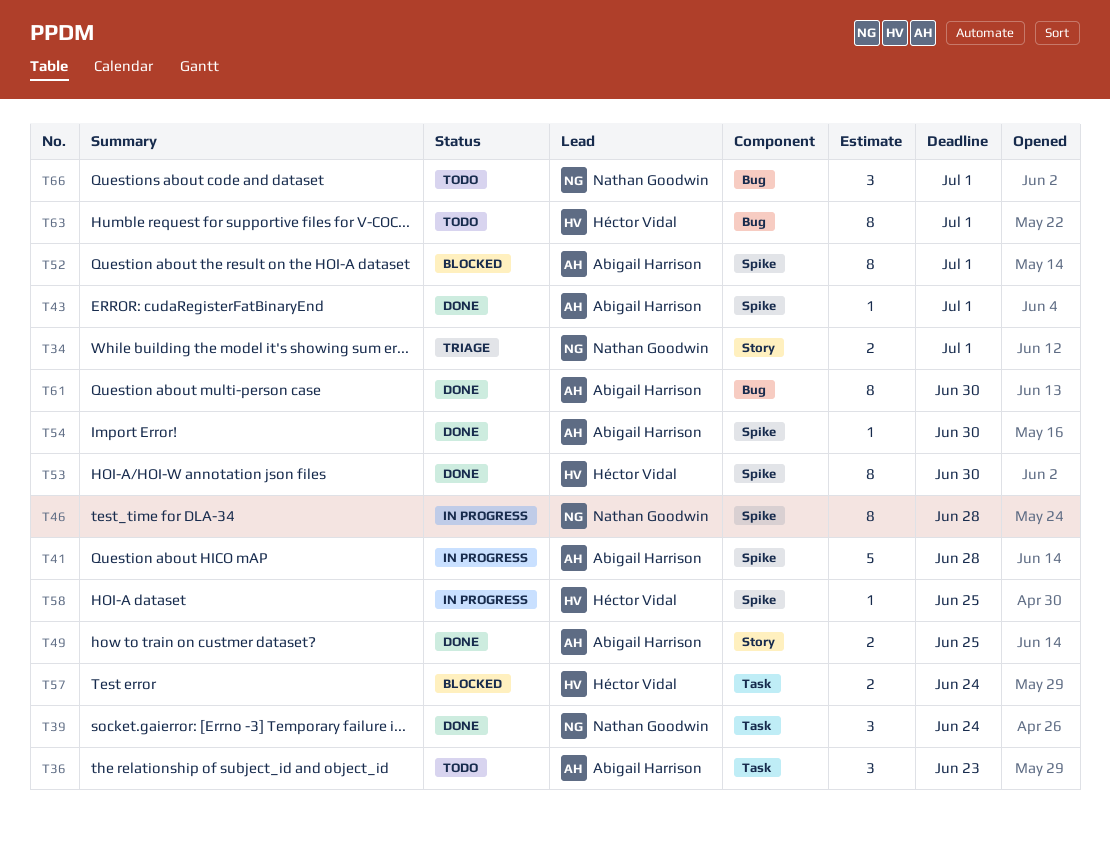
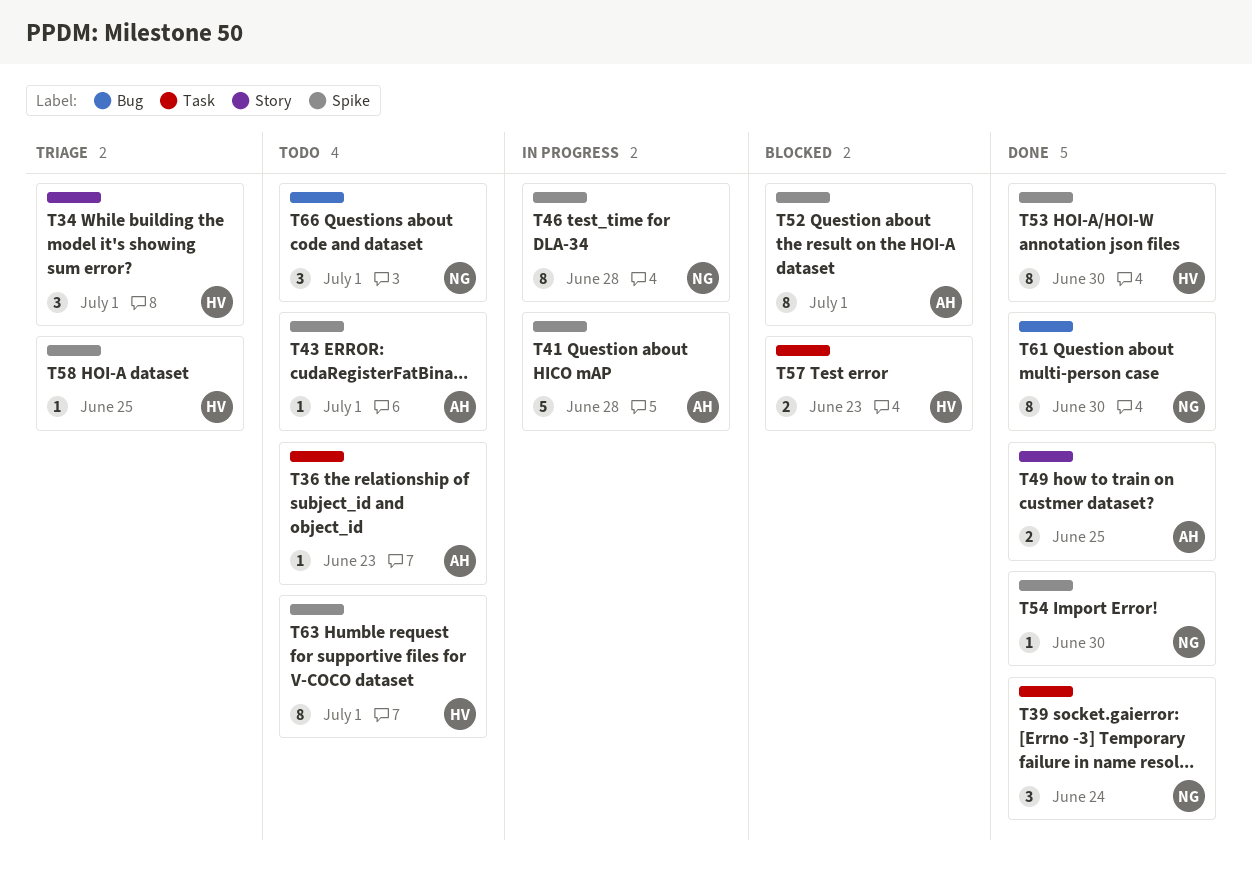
T34, owner: Nathan Goodwin -> Héctor Vidal
T34, estimate: 2 -> 3
T36, estimate: 3 -> 1
T43, status: Done -> Todo
T54, owner: Abigail Harrison -> Nathan Goodwin
T57, due: Jun 24 -> Jun 23
T58, status: In progress -> Triage
T61, owner: Abigail Harrison -> Nathan Goodwin
T63, label: Bug -> Spike

